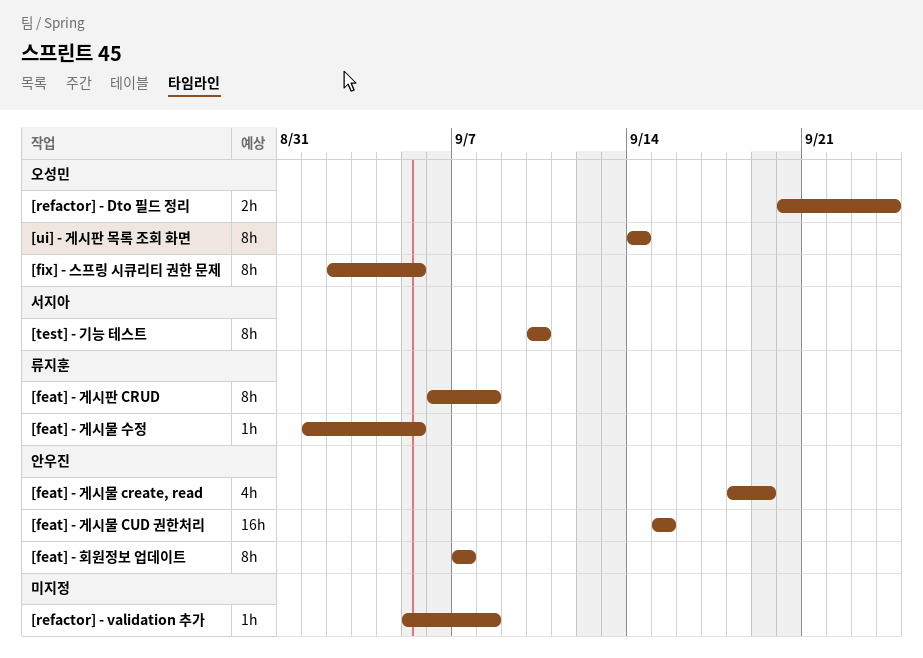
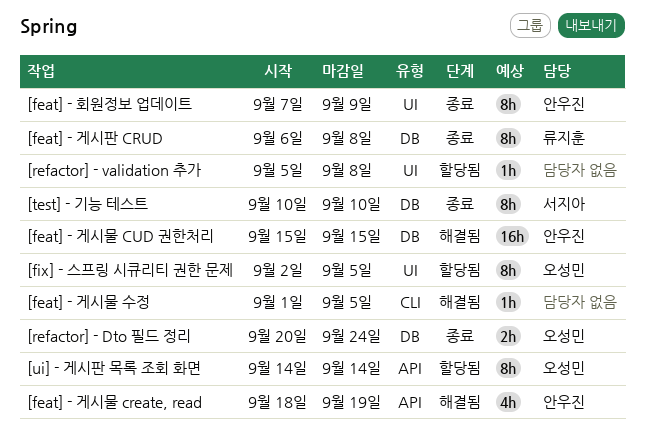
[feat] - 게시물 수정, owner: 류지훈 -> none
[feat] - 회원정보 업데이트, due: Sep 7 -> Sep 9

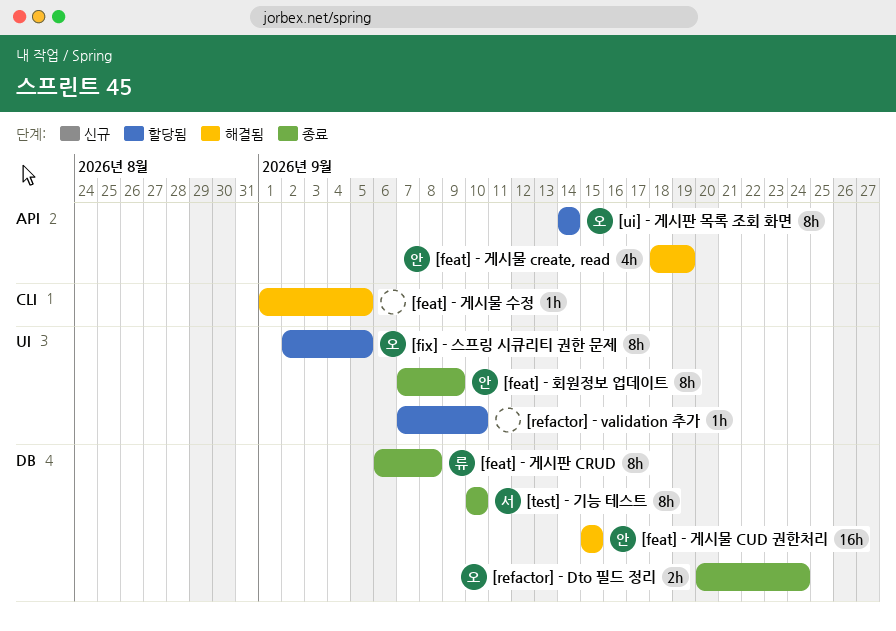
[refactor] - validation 추가, start: Sep 5 -> Sep 7
[refactor] - validation 추가, due: Sep 8 -> Sep 10

